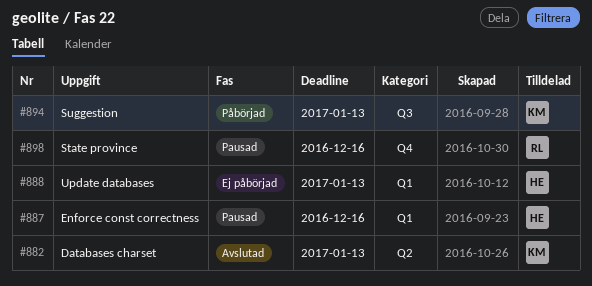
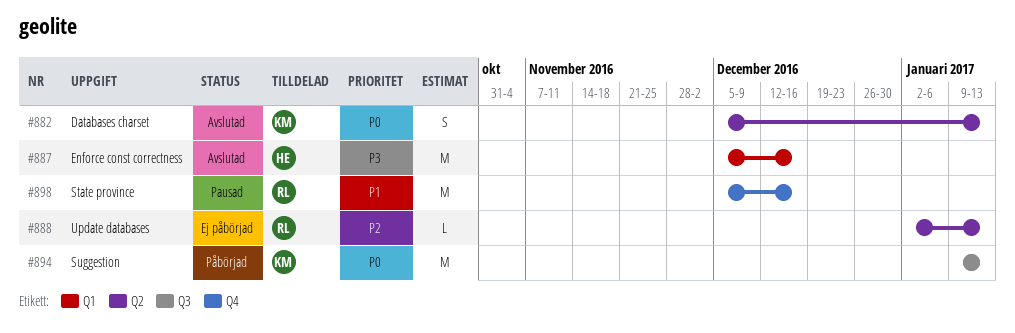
#887, status: Pausad -> Avslutad
#888, owner: HE -> RL
#888, label: Q1 -> Q2

